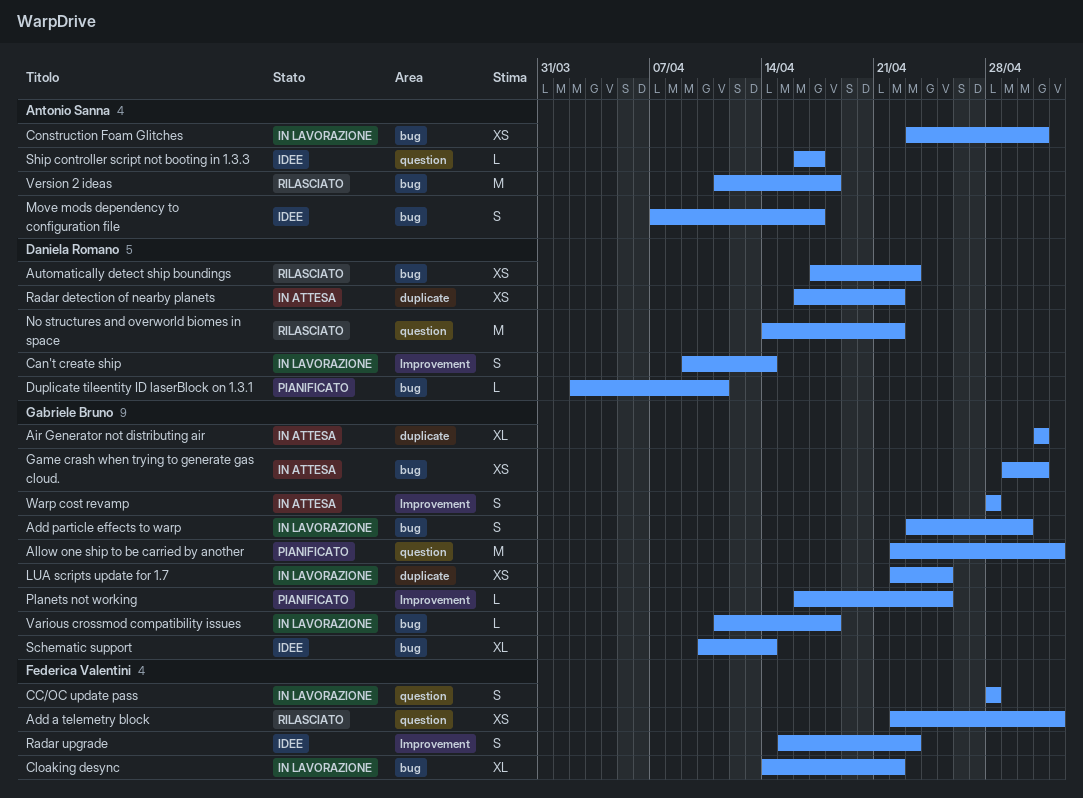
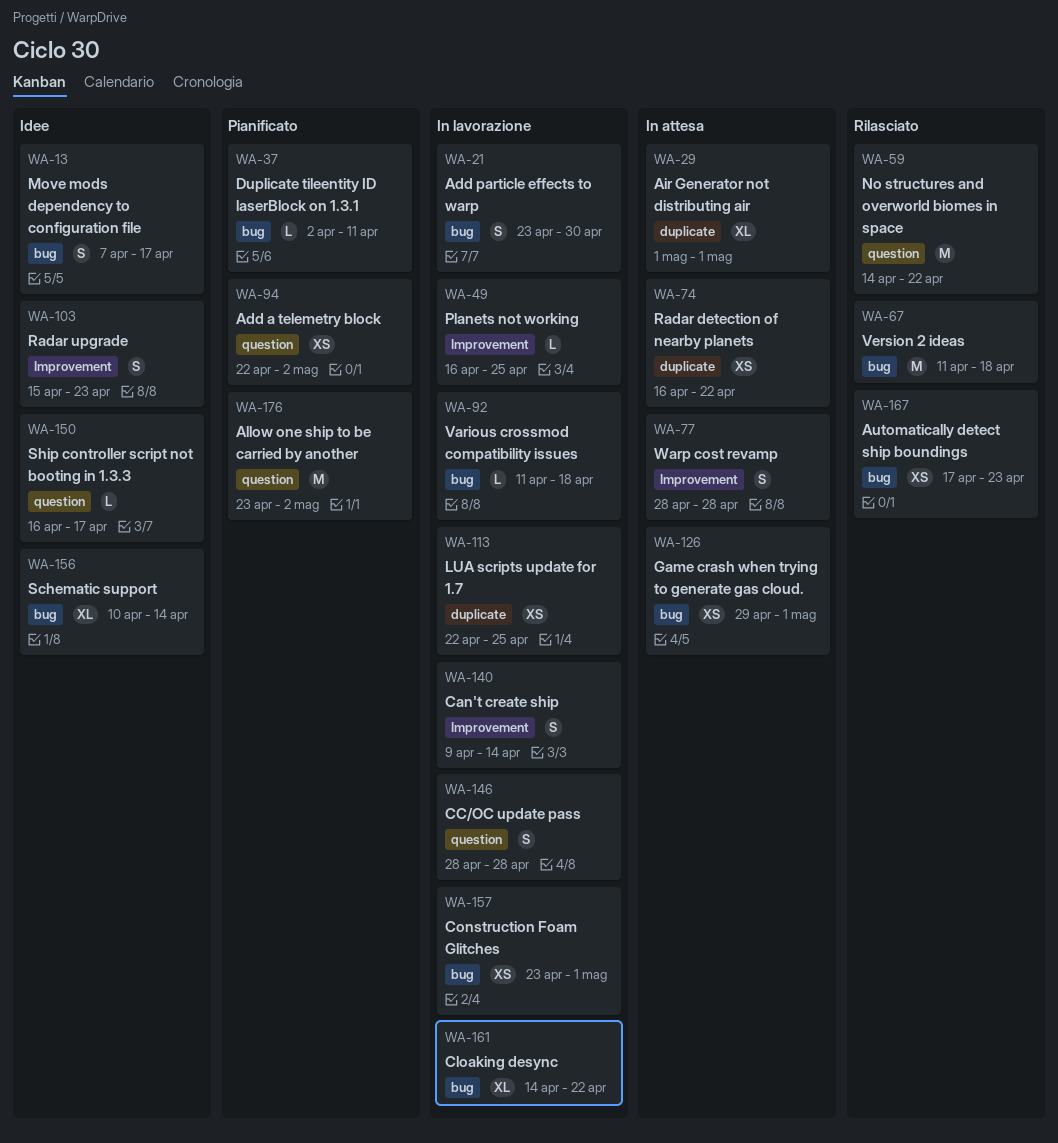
Add a telemetry block, status: Rilasciato -> Pianificato
Allow one ship to be carried by another, start: Apr 22 -> Apr 23
Planets not working, status: Pianificato -> In lavorazione

